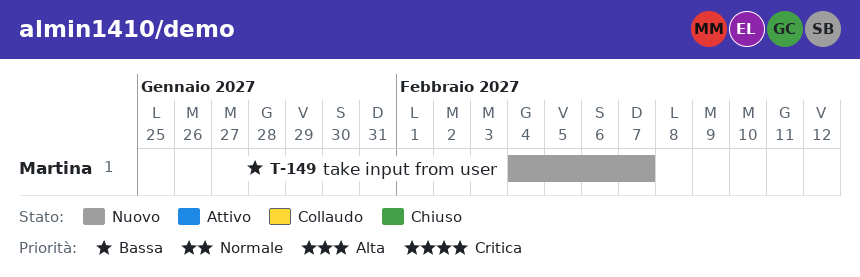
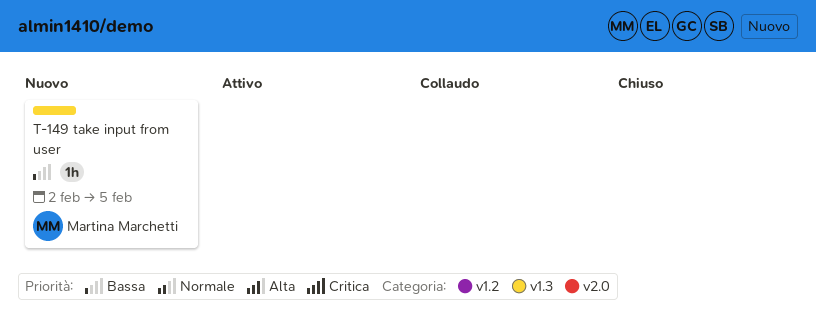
T-149, start: Feb 4 -> Feb 2
T-149, due: Feb 7 -> Feb 5

